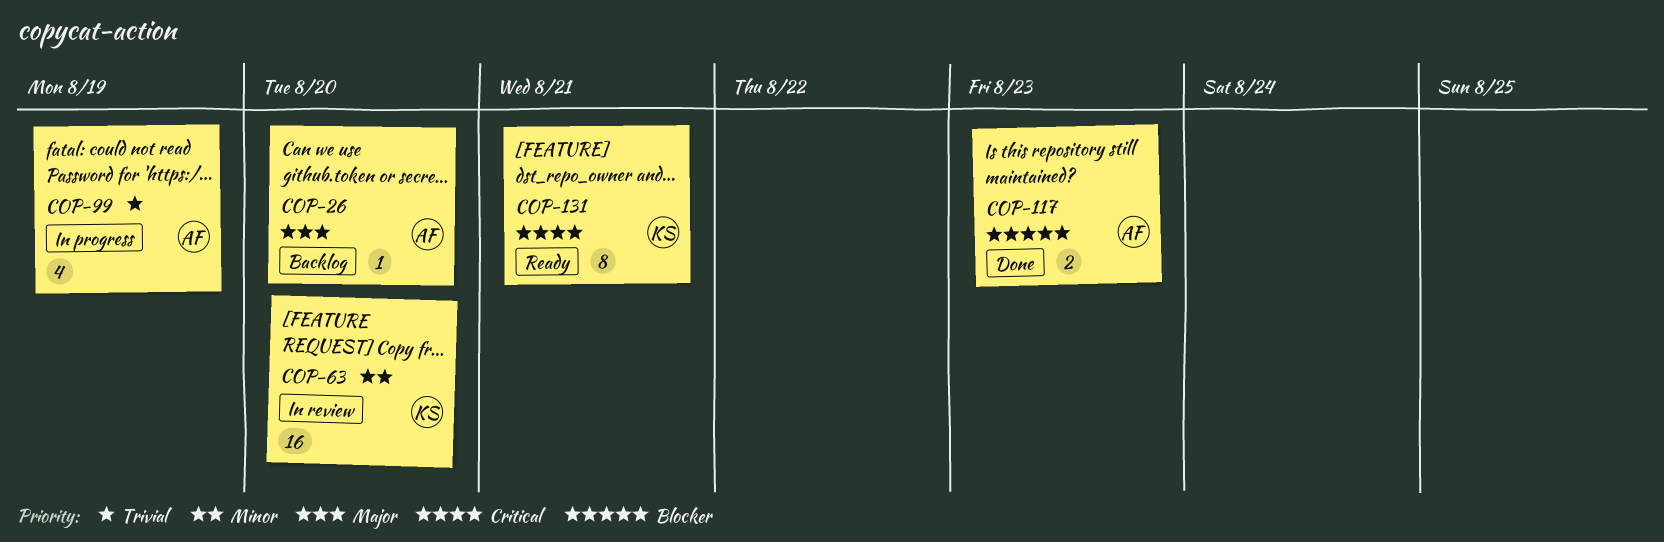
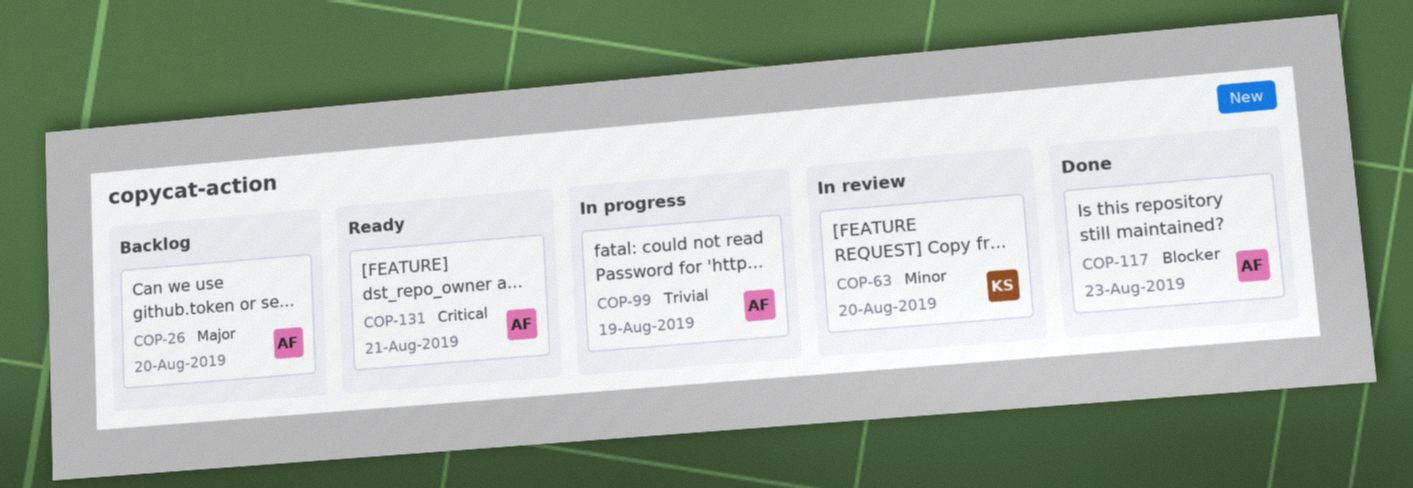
COP-131, owner: KS -> AF

